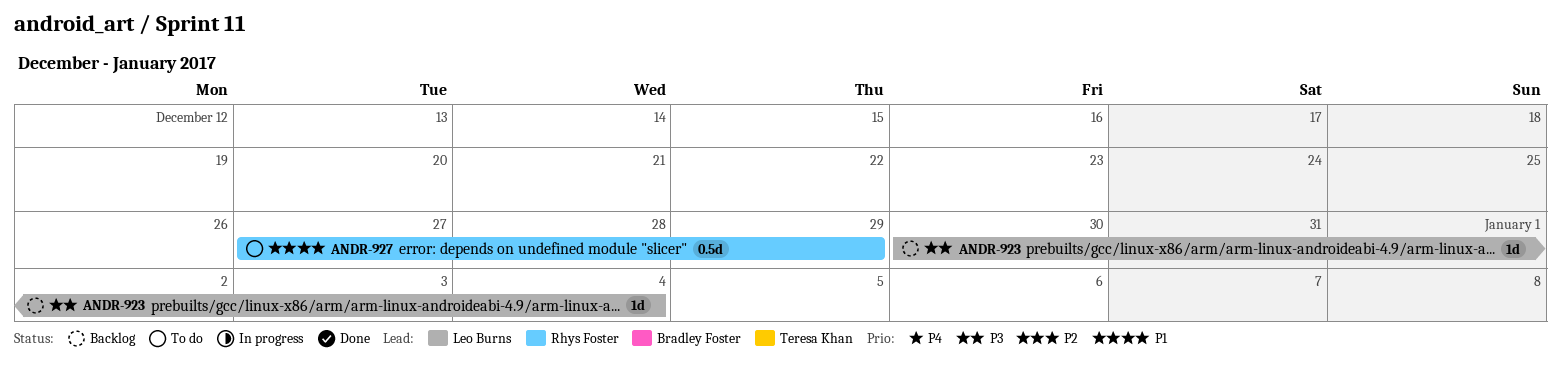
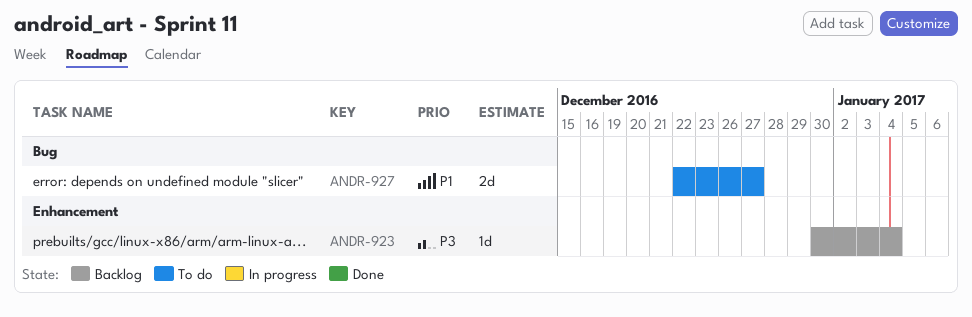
ANDR-927, estimate: 0.5d -> 2d
ANDR-927, start: Dec 27 -> Dec 22
ANDR-927, due: Dec 29 -> Dec 27

